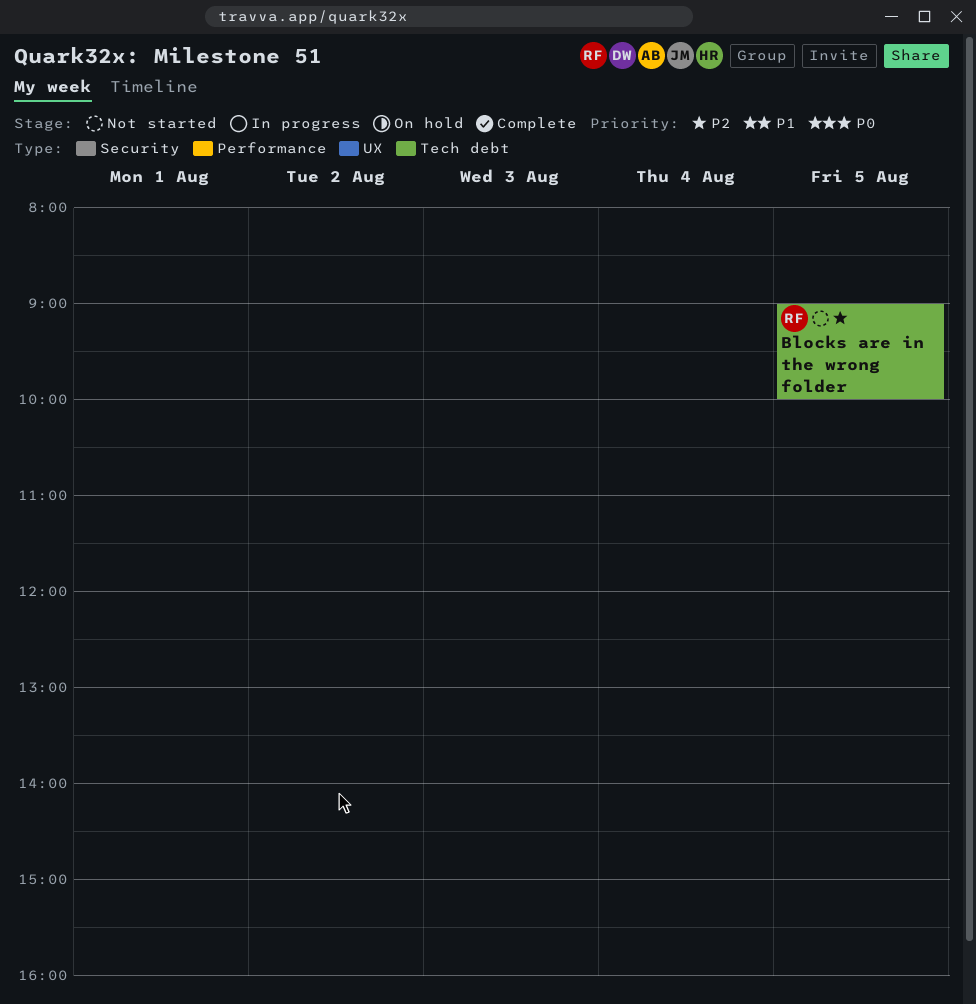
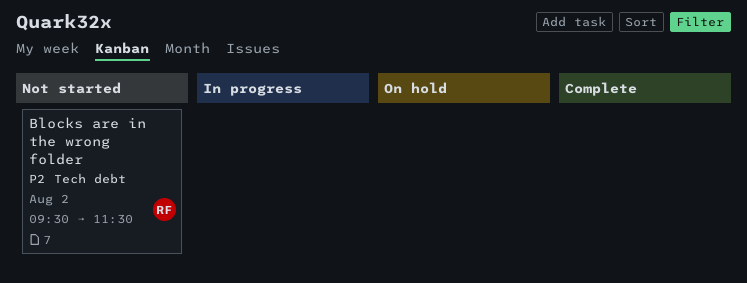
Blocks are in the wrong folder, day: Aug 5 -> Aug 2
Blocks are in the wrong folder, begins: 09:00 -> 09:30
Blocks are in the wrong folder, ends: 10:00 -> 11:30

